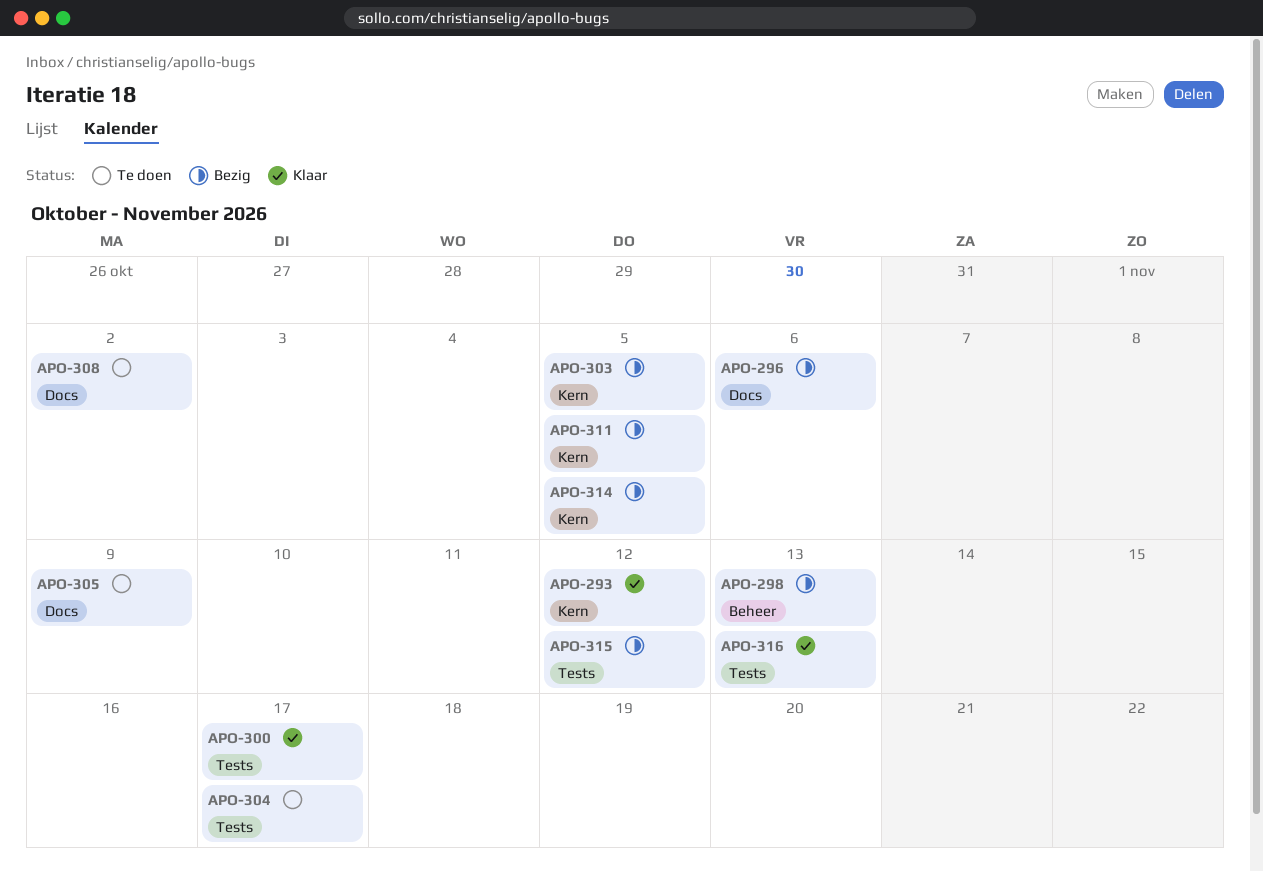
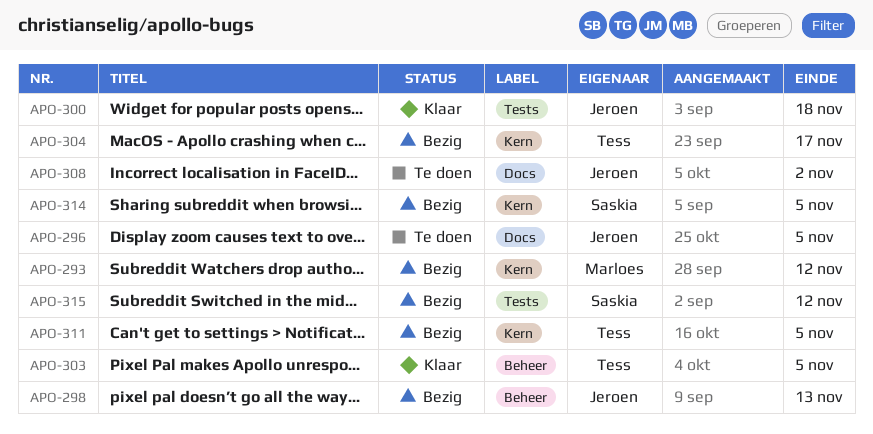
APO-293, status: Klaar -> Bezig
APO-296, status: Bezig -> Te doen
APO-296, due: Nov 6 -> Nov 5
APO-300, due: Nov 17 -> Nov 18
APO-303, status: Bezig -> Klaar
APO-303, label: Kern -> Beheer
APO-304, status: Te doen -> Bezig
APO-304, label: Tests -> Kern
APO-305: present -> none
APO-316: present -> none

